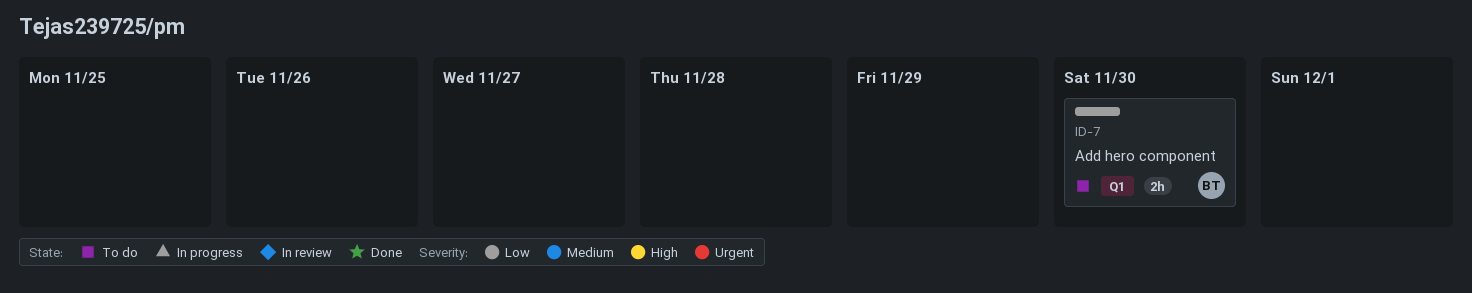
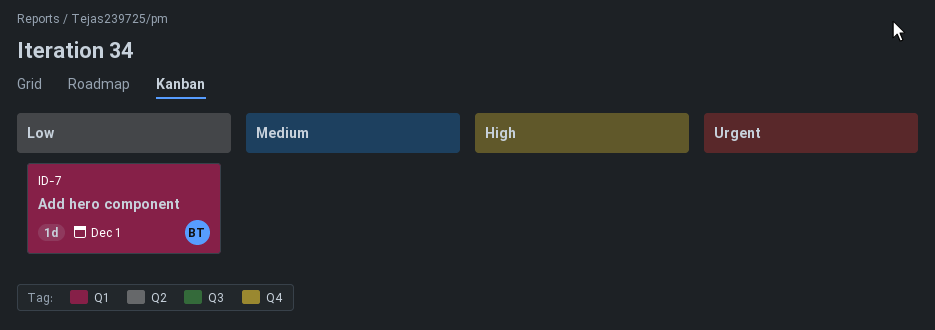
ID-7, estimate: 2h -> 1d
ID-7, due: Nov 30 -> Dec 1

